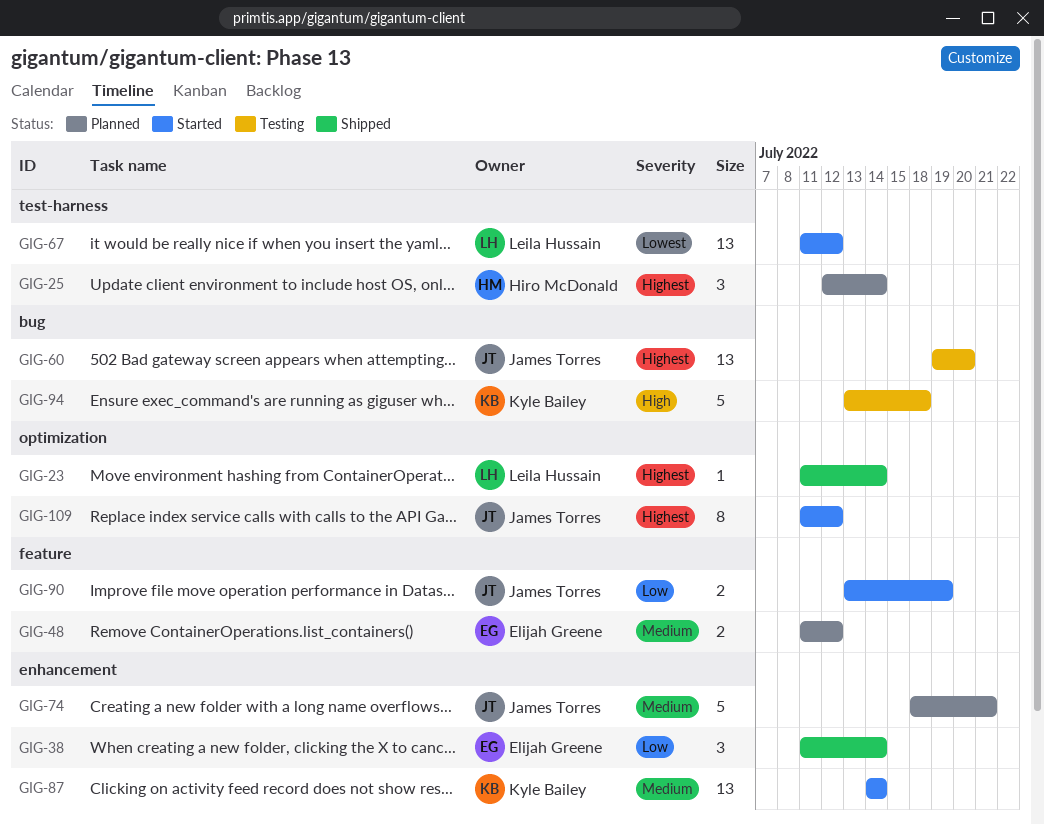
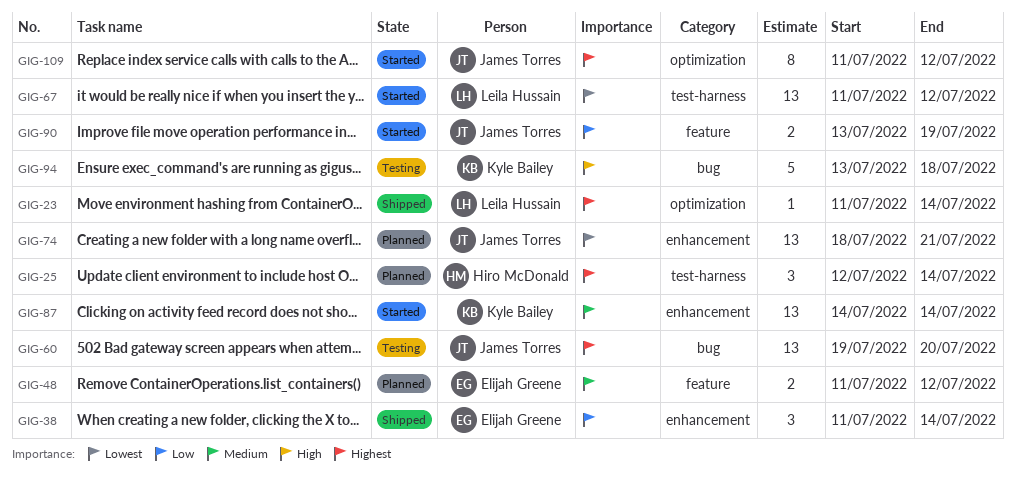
GIG-74, priority: Medium -> Lowest
GIG-74, estimate: 5 -> 13

